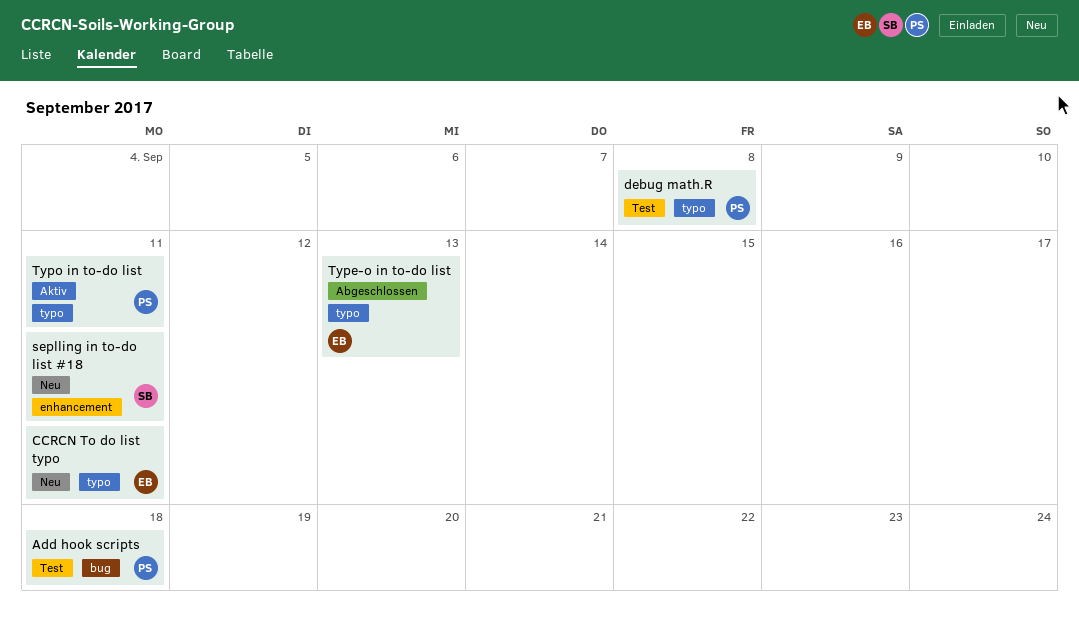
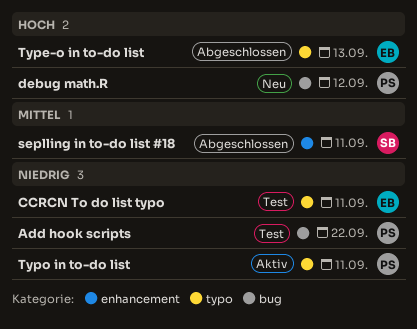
Add hook scripts, due: Sep 18 -> Sep 22
CCRCN To do list typo, status: Neu -> Test
debug math.R, status: Test -> Neu
debug math.R, label: typo -> bug
debug math.R, due: Sep 8 -> Sep 12
seplling in to-do list #18, status: Neu -> Abgeschlossen

